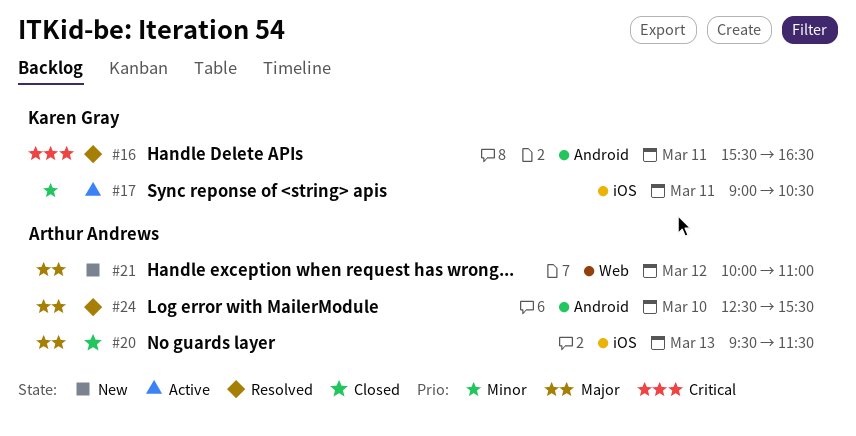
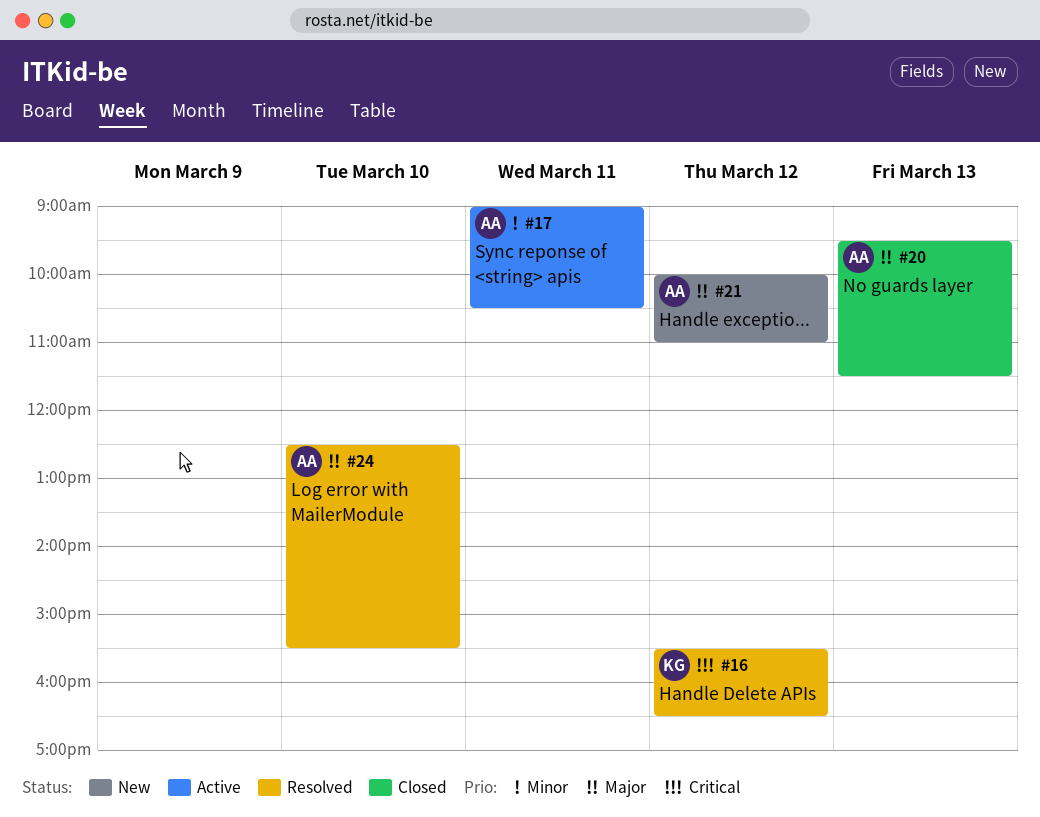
#16, day: Mar 11 -> Mar 12
#17, owner: Karen Gray -> Arthur Andrews

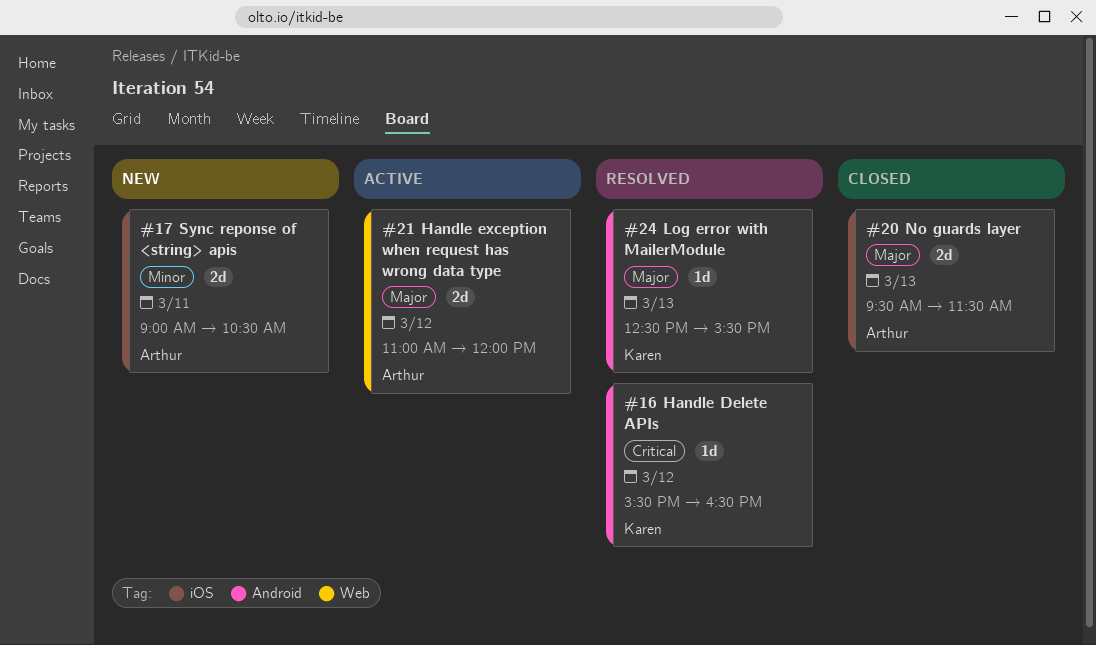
#17, status: Active -> New
#21, status: New -> Active
#21, begins: 10:00 -> 11:00
#21, ends: 11:00 -> 12:00
#24, owner: Arthur -> Karen
#24, day: Mar 10 -> Mar 13

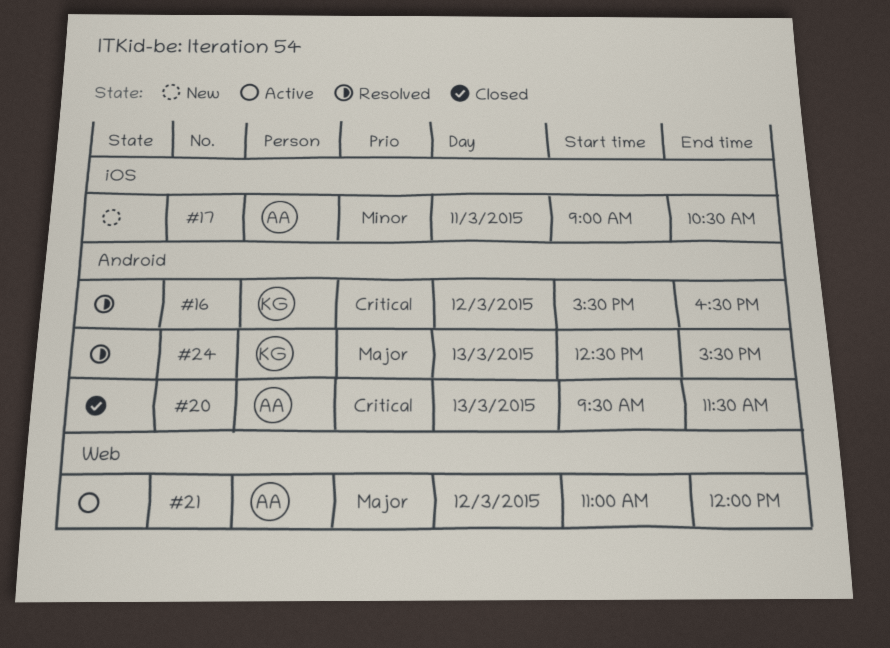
#20, priority: Major -> Critical
#20, label: iOS -> Android

